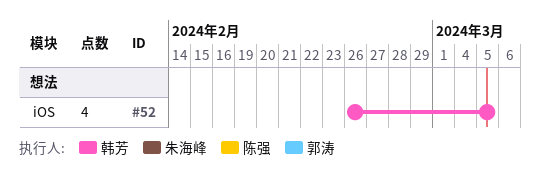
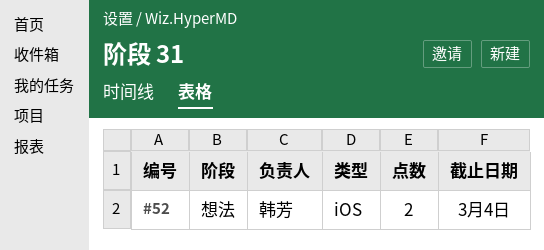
#52, estimate: 4 -> 2
#52, due: Mar 5 -> Mar 4

